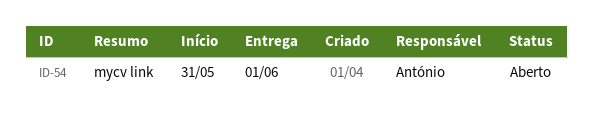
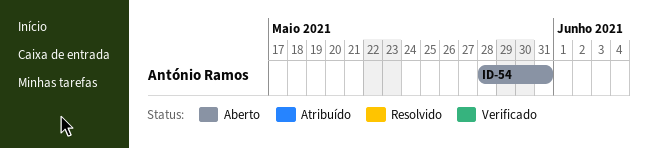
ID-54, start: May 31 -> May 28
ID-54, due: Jun 1 -> May 31

